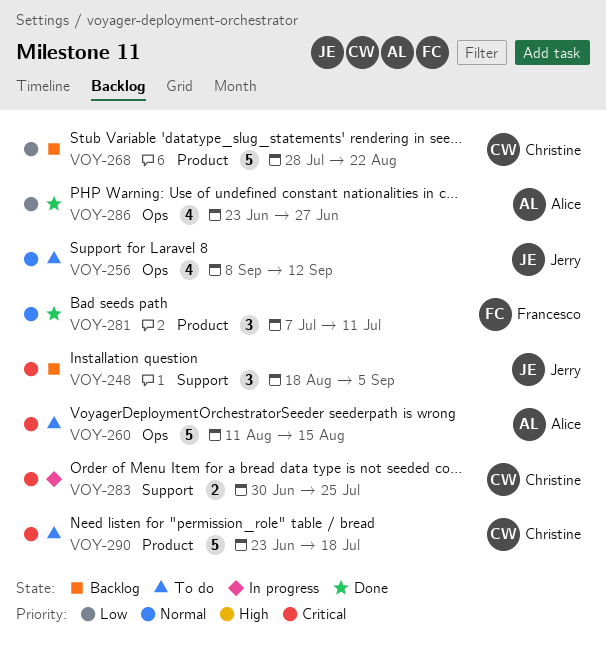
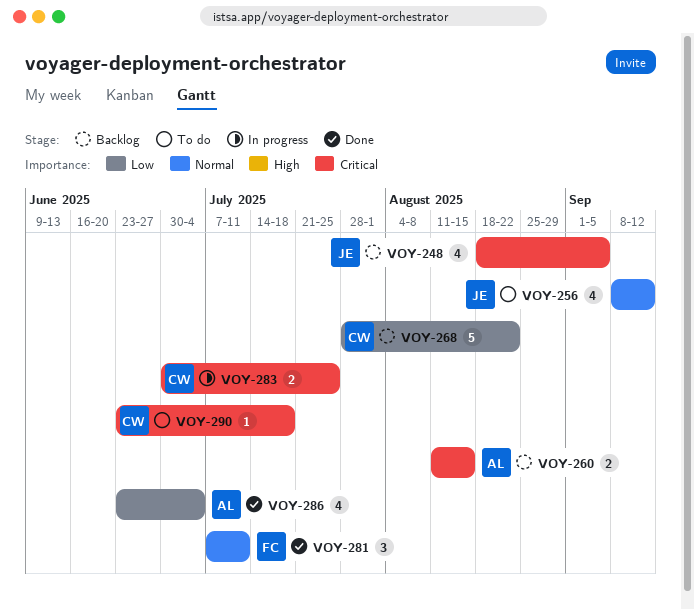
VOY-248, estimate: 3 -> 4
VOY-260, status: To do -> Backlog
VOY-260, estimate: 5 -> 2
VOY-286, due: Jun 27 -> Jul 4
VOY-290, estimate: 5 -> 1

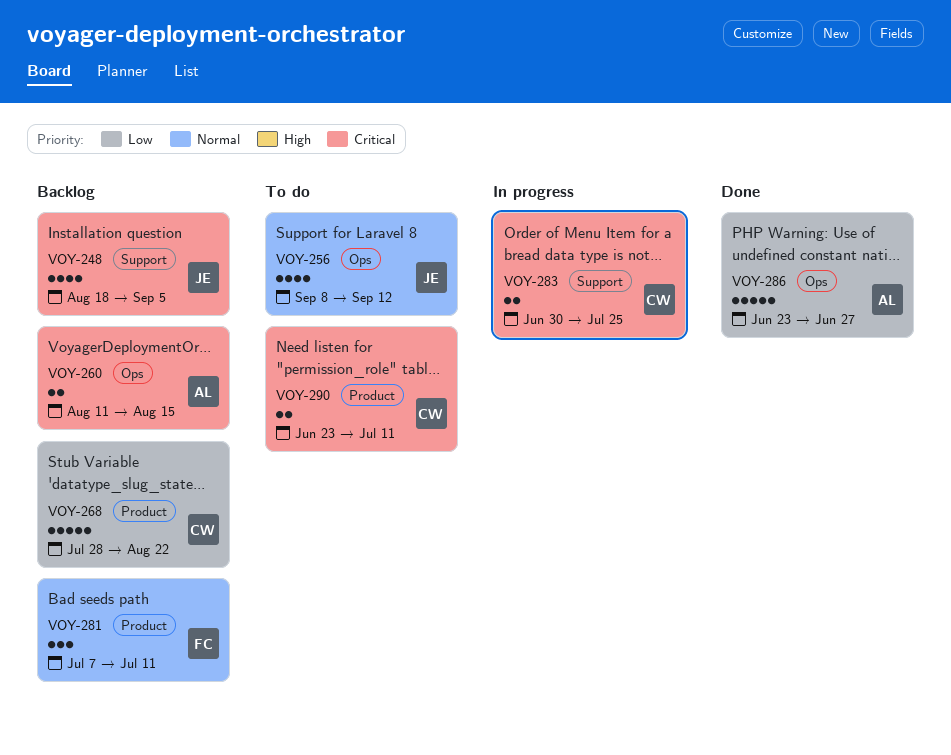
VOY-281, status: Done -> Backlog
VOY-286, estimate: 4 -> 5
VOY-286, due: Jul 4 -> Jun 27
VOY-290, estimate: 1 -> 2
VOY-290, due: Jul 18 -> Jul 11

